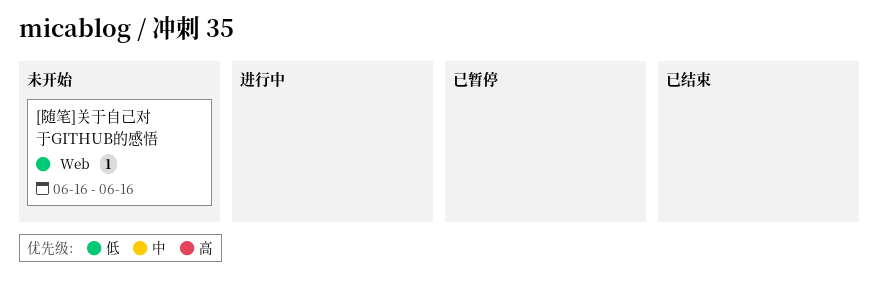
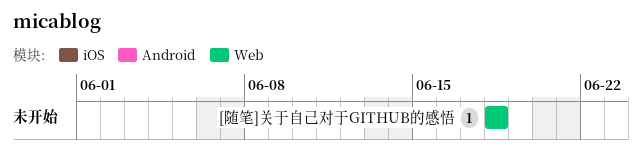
[随笔]关于自己对于GITHUB的感悟, start: Jun 16 -> Jun 18
[随笔]关于自己对于GITHUB的感悟, due: Jun 16 -> Jun 18

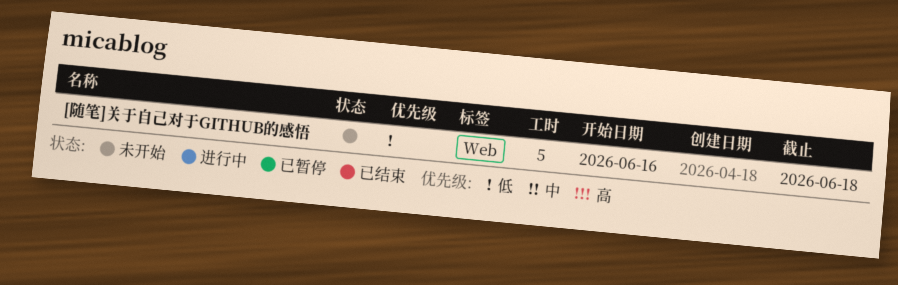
[随笔]关于自己对于GITHUB的感悟, estimate: 1 -> 5
[随笔]关于自己对于GITHUB的感悟, start: Jun 18 -> Jun 16

